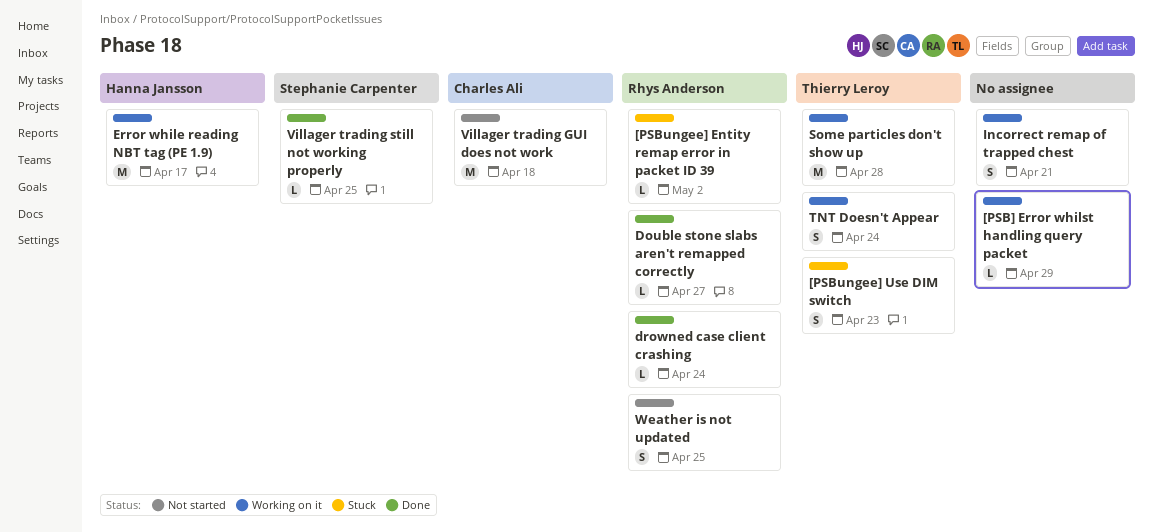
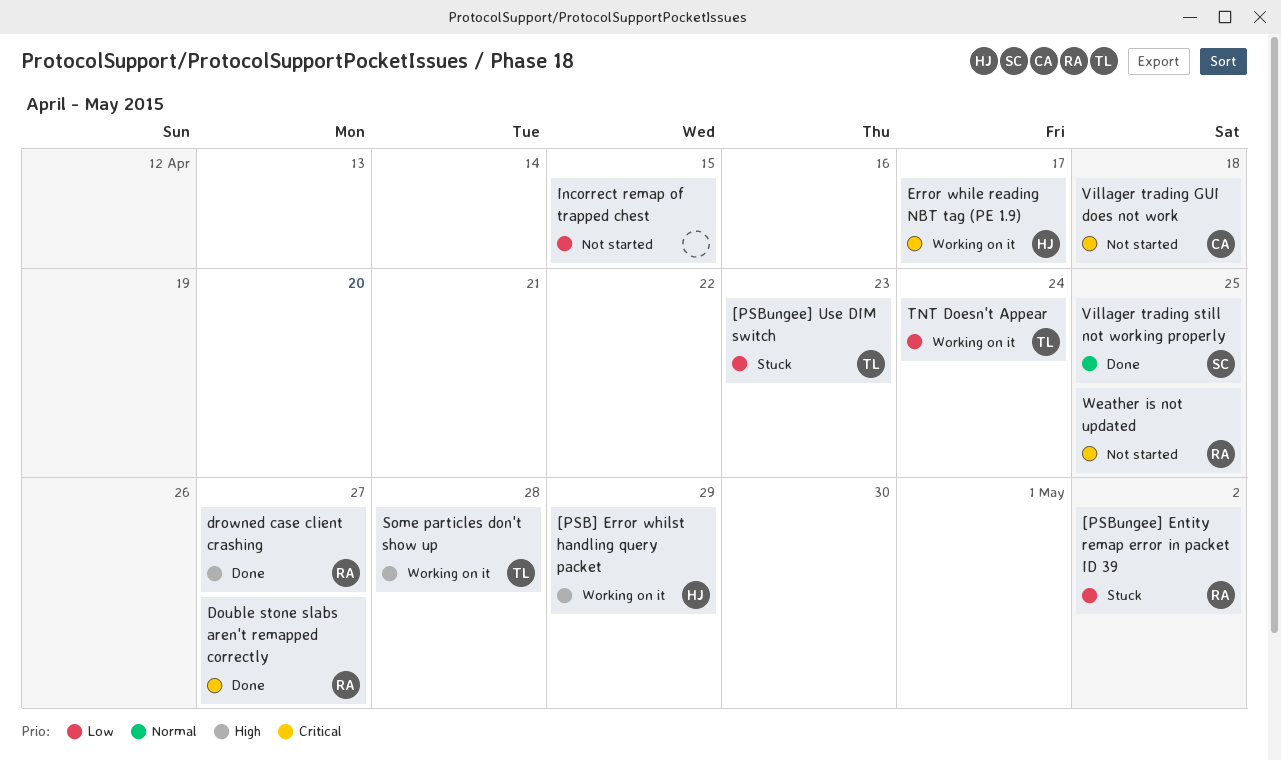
[PSB] Error whilst handling query packet, owner: none -> Hanna Jansson
drowned case client crashing, due: Apr 24 -> Apr 27
Incorrect remap of trapped chest, status: Working on it -> Not started
Incorrect remap of trapped chest, due: Apr 21 -> Apr 15

